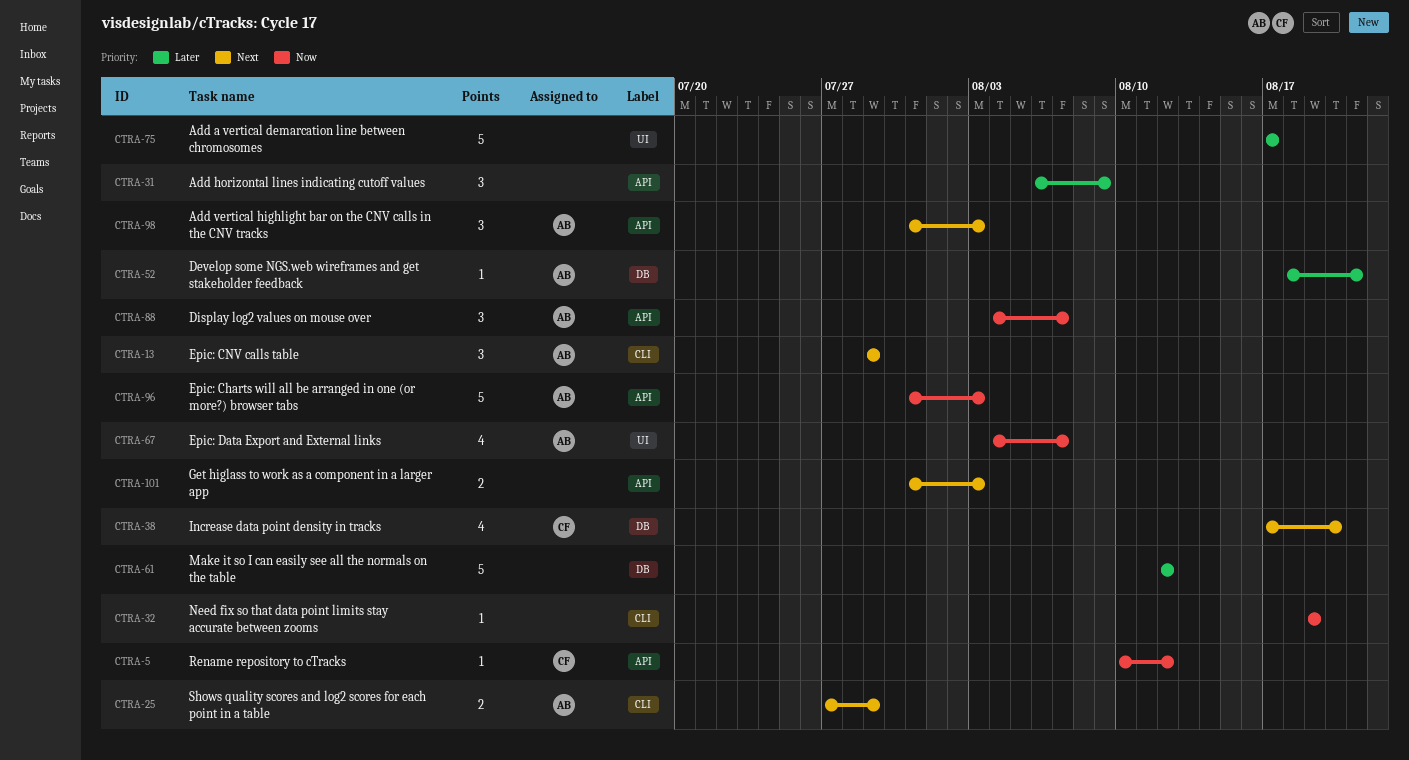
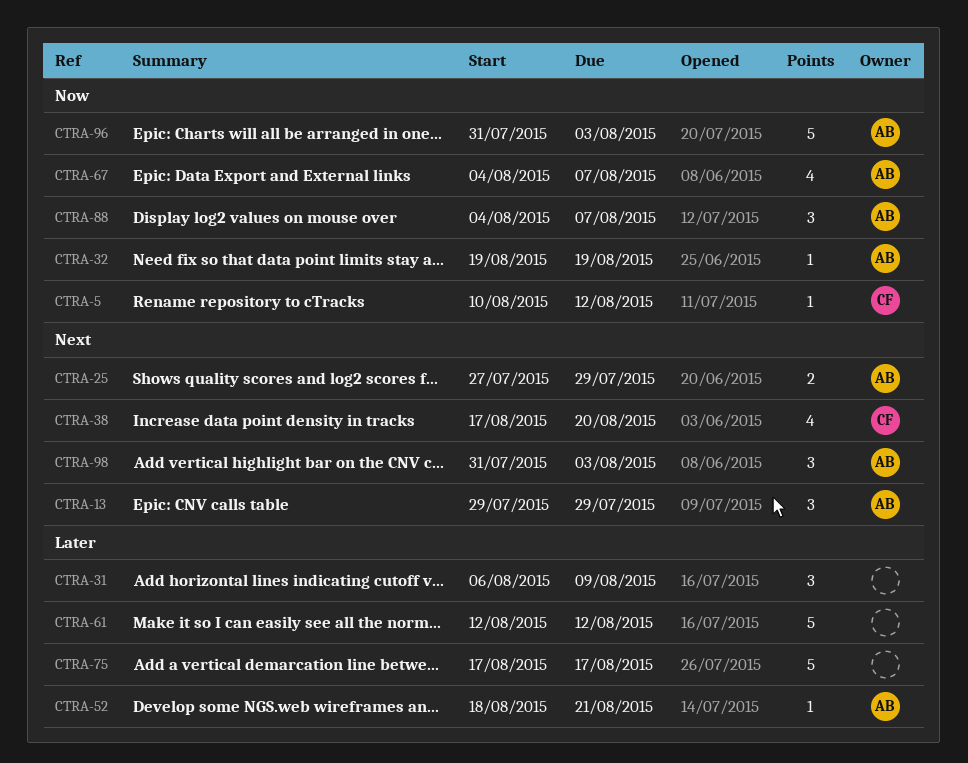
CTRA-32, owner: none -> AB
CTRA-101: present -> none

